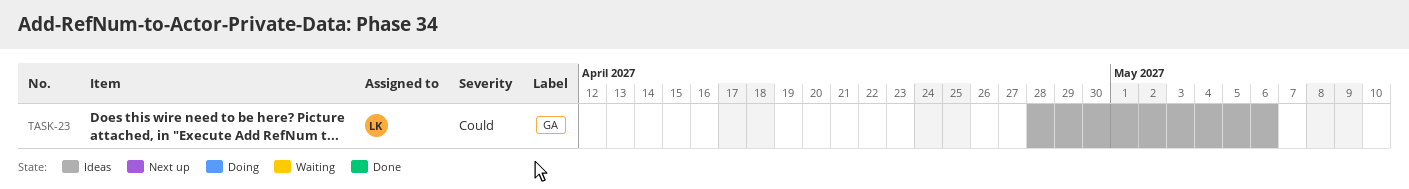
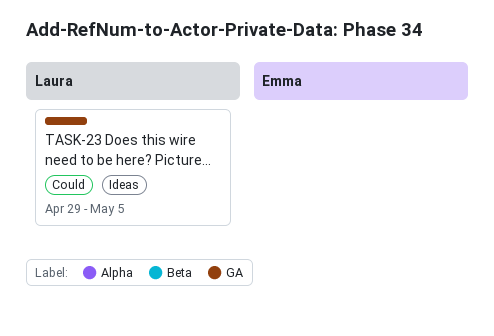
TASK-23, start: Apr 28 -> Apr 29
TASK-23, due: May 6 -> May 5

